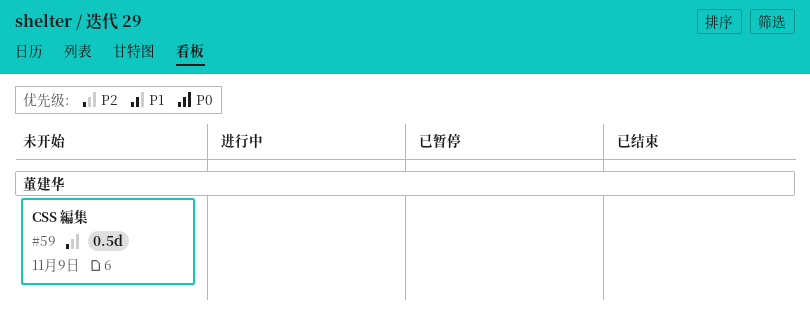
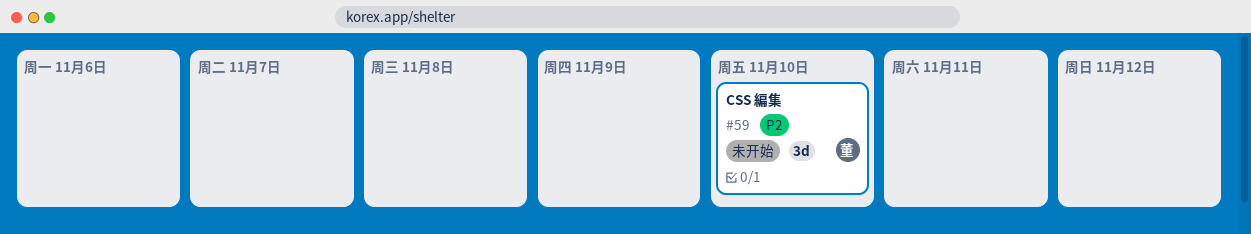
#59, estimate: 0.5d -> 3d
#59, due: Nov 9 -> Nov 10

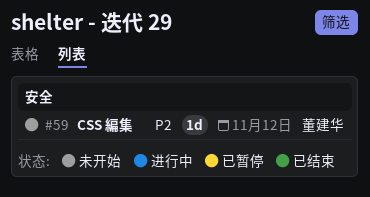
#59, estimate: 3d -> 1d
#59, due: Nov 10 -> Nov 12

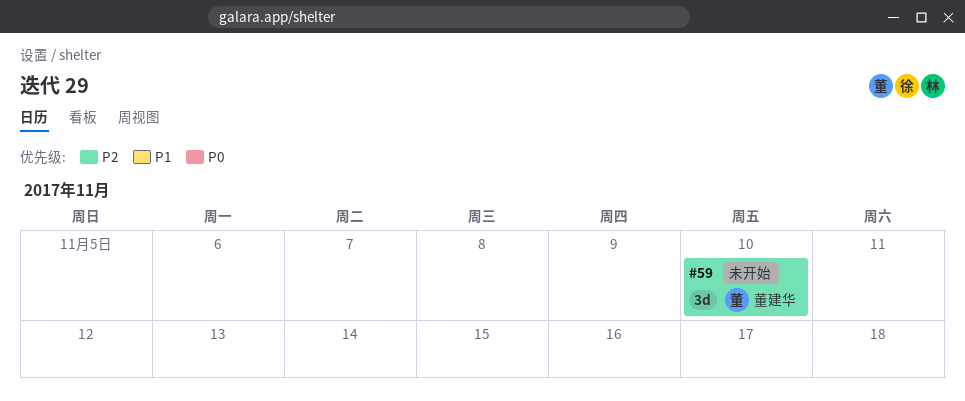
#59, estimate: 1d -> 3d
#59, due: Nov 12 -> Nov 10

